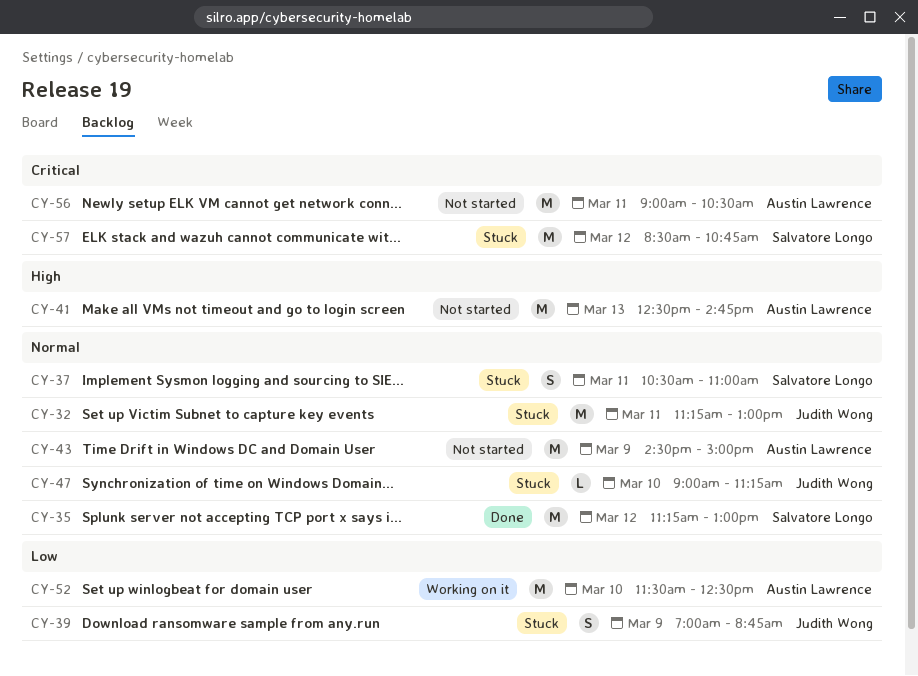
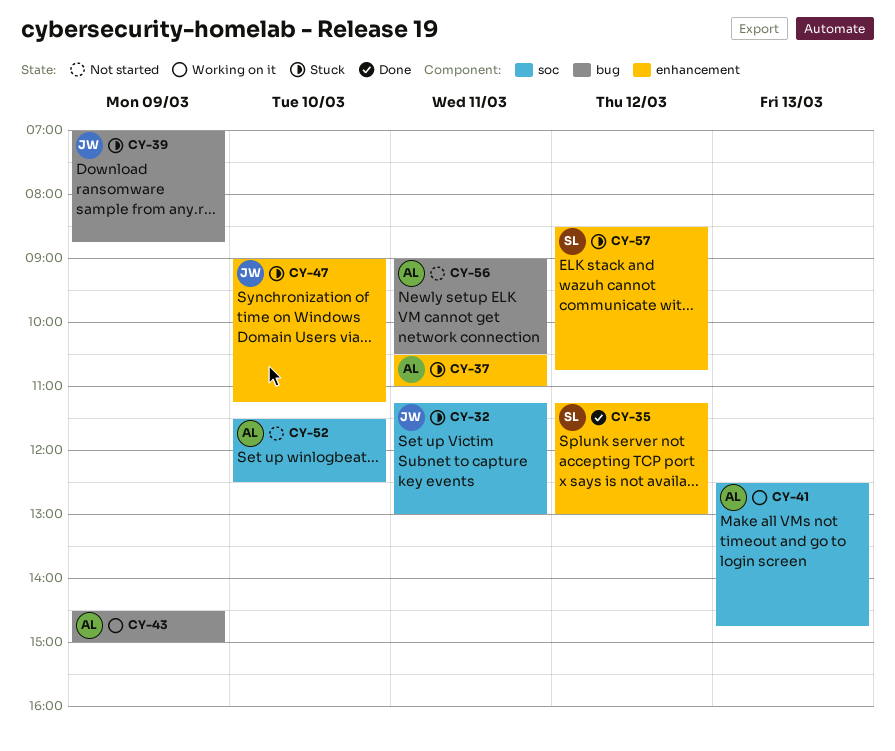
CY-37, owner: Salvatore Longo -> Austin Lawrence
CY-41, status: Not started -> Working on it
CY-43, status: Not started -> Working on it
CY-52, status: Working on it -> Not started

